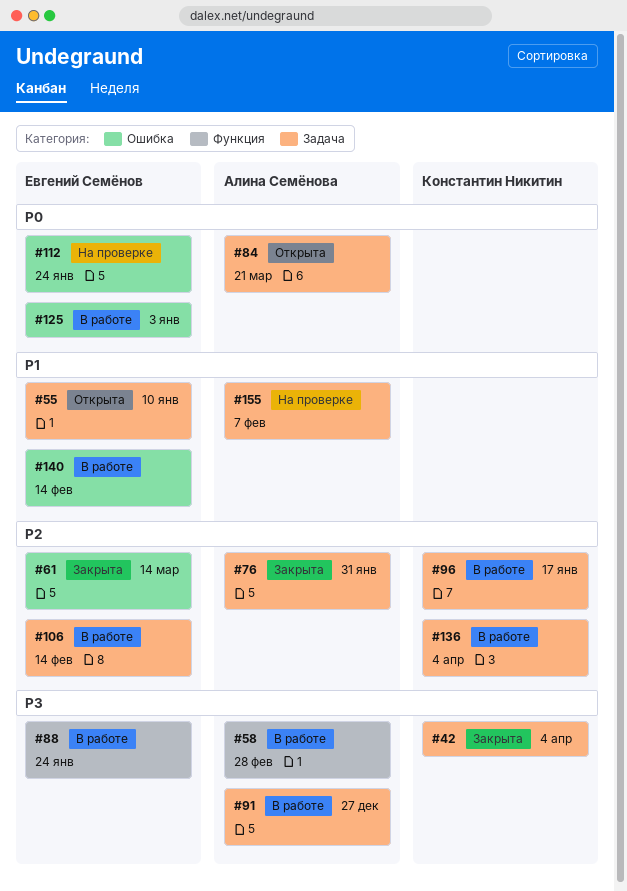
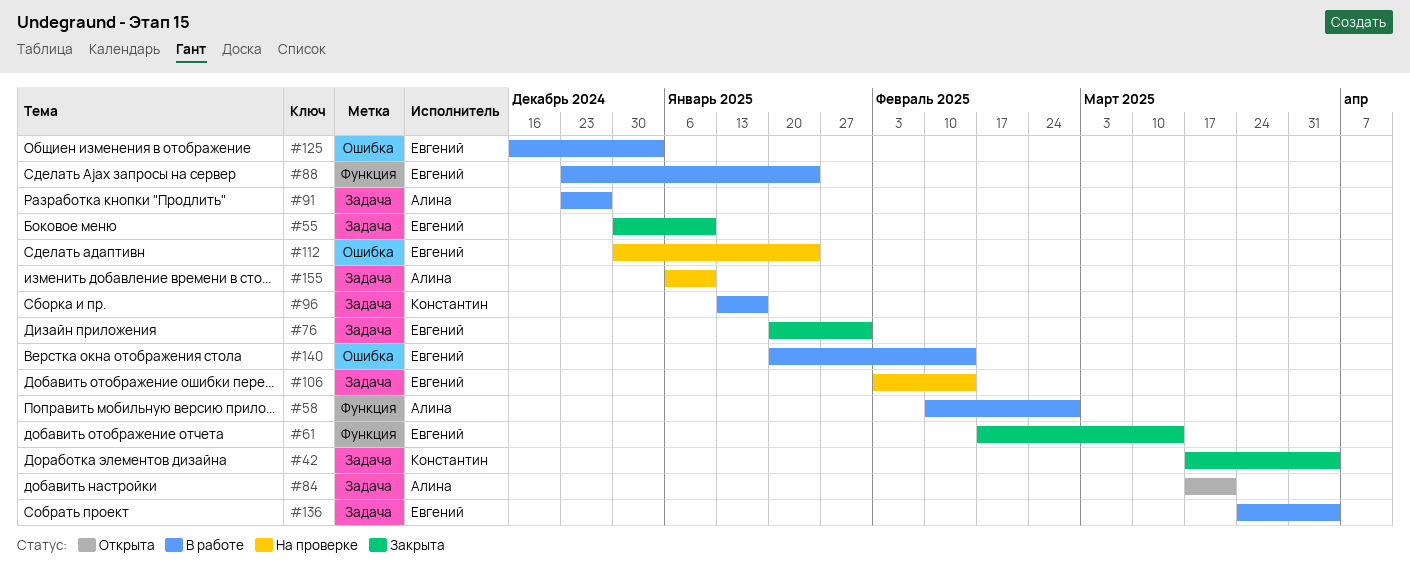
#55, status: Открыта -> Закрыта
#61, label: Ошибка -> Функция
#76, owner: Алина Семёнова -> Евгений Семёнов
#106, status: В работе -> На проверке
#136, owner: Константин Никитин -> Евгений Семёнов
#155, due: Feb 7 -> Jan 10

